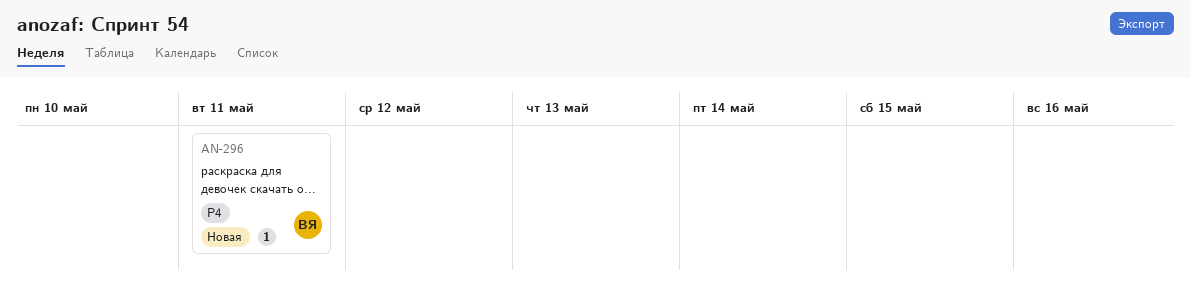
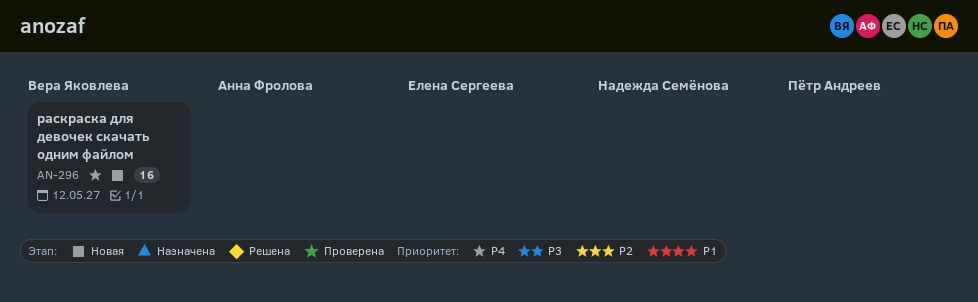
AN-296, estimate: 1 -> 16
AN-296, due: May 11 -> May 12

